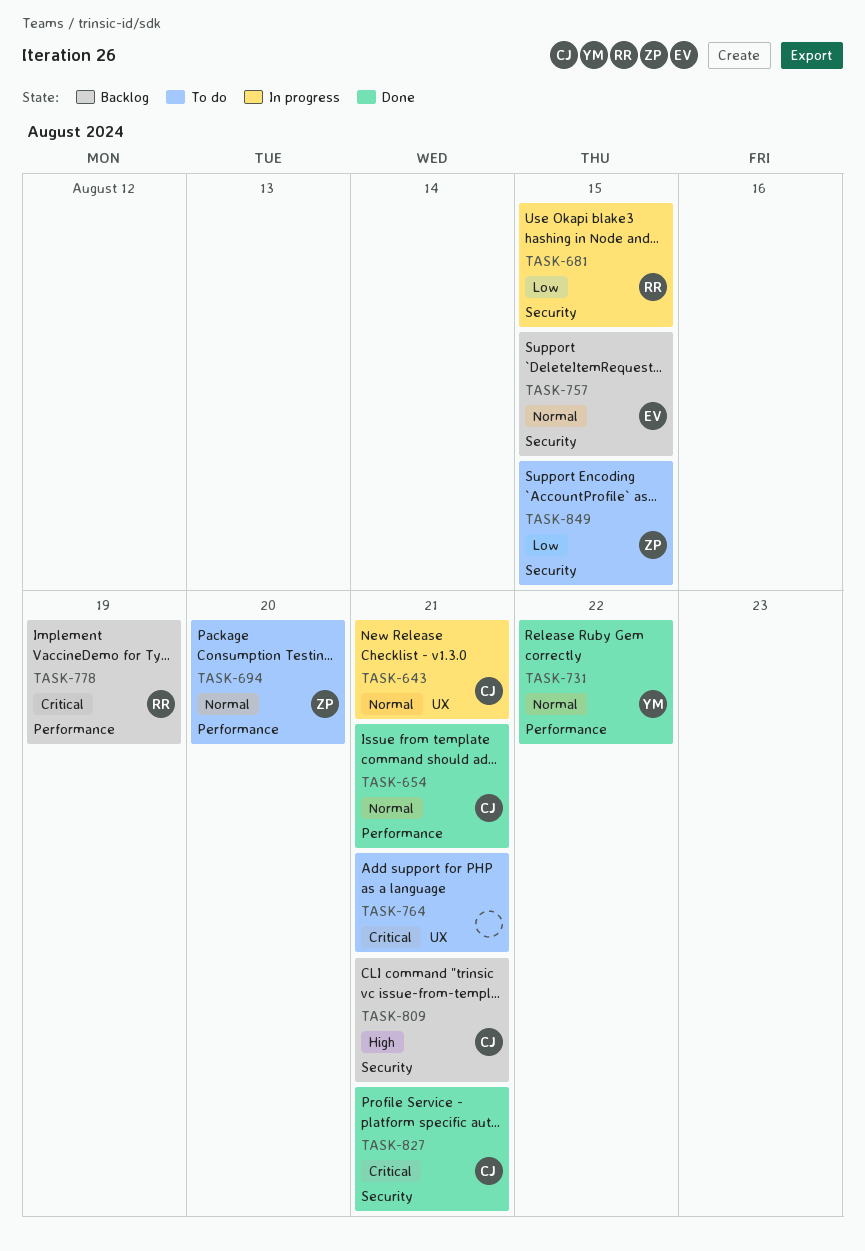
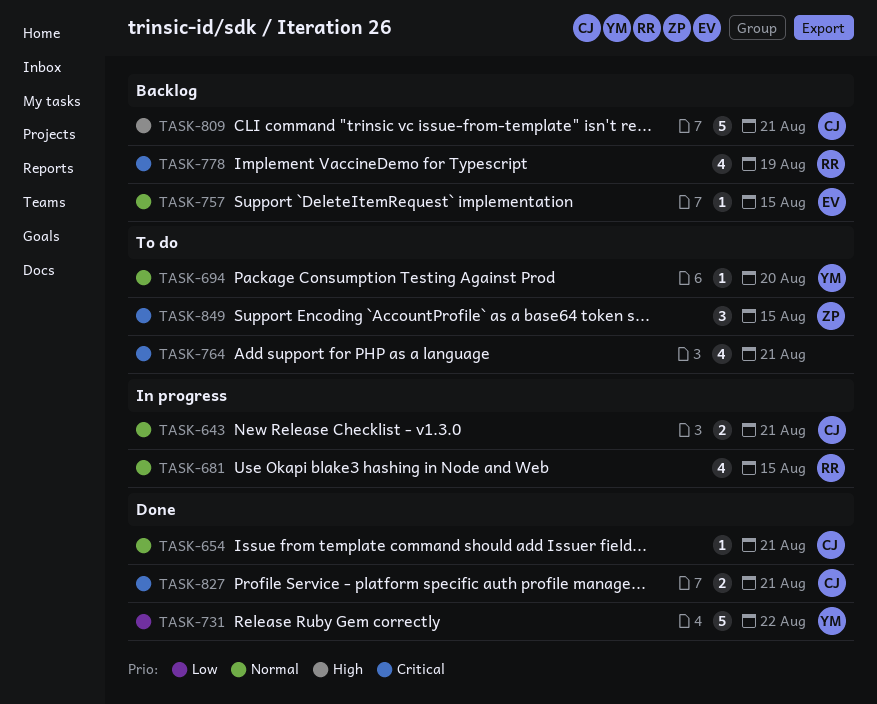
TASK-681, priority: Low -> Normal
TASK-694, owner: ZP -> YM
TASK-731, priority: Normal -> Low
TASK-849, priority: Low -> Critical

